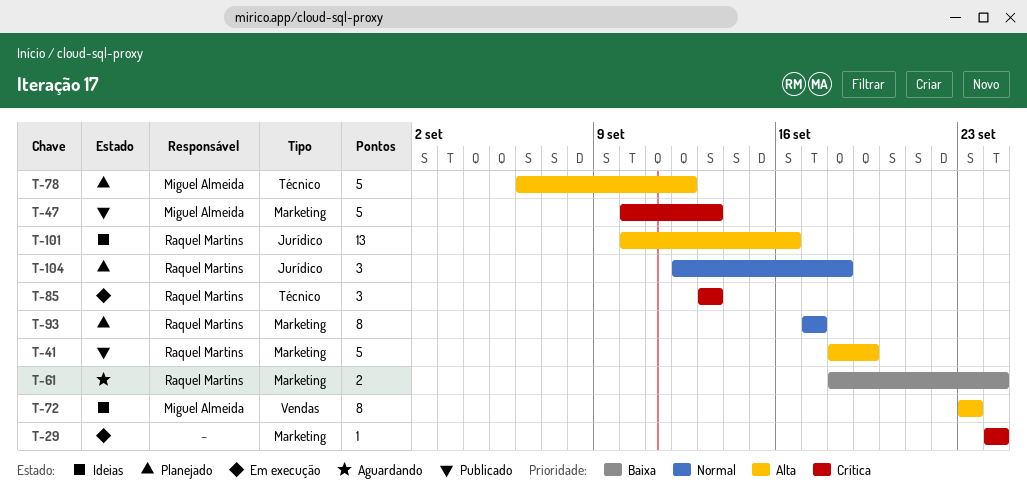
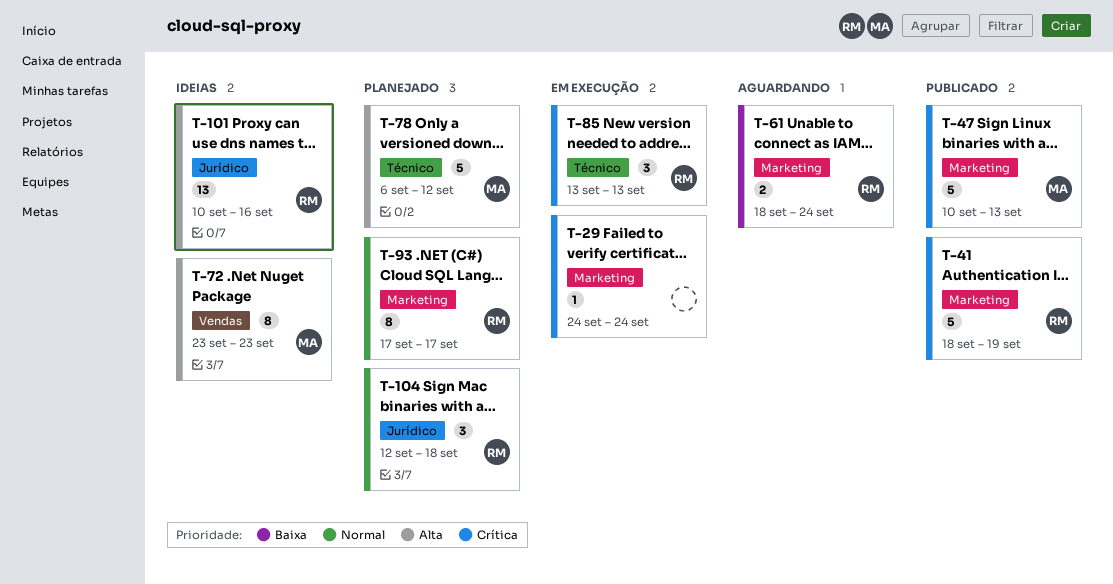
T-41, priority: Alta -> Crítica

